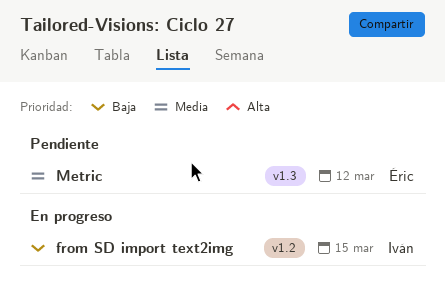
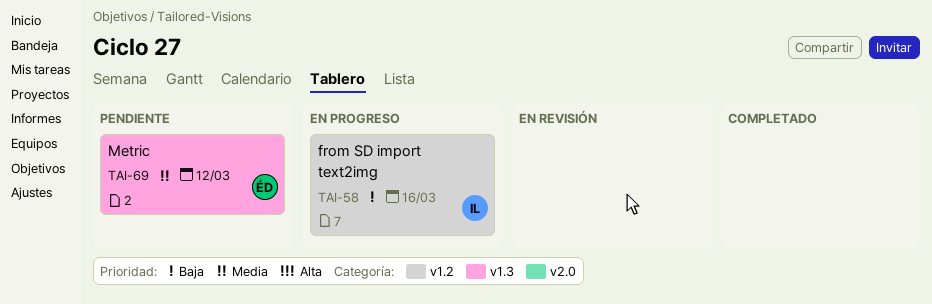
from SD import text2img, due: Mar 15 -> Mar 16

